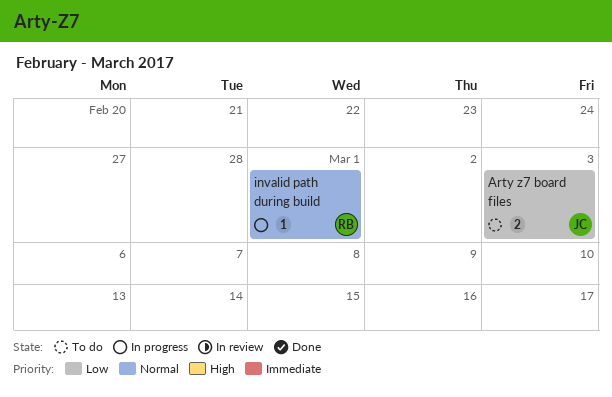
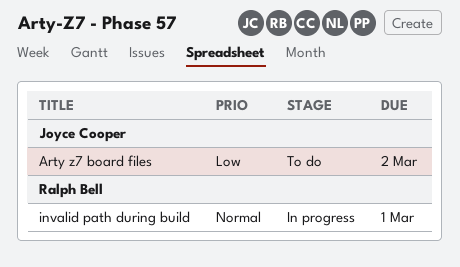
Arty z7 board files, due: Mar 3 -> Mar 2

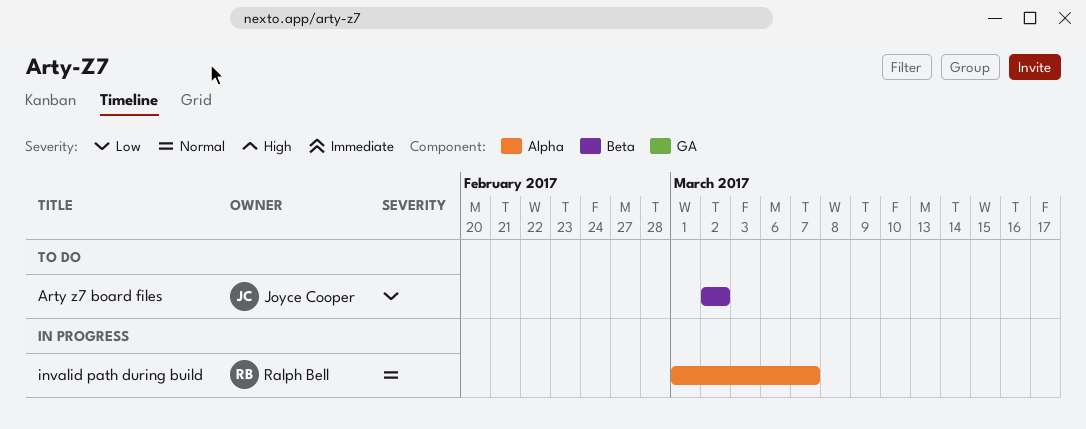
invalid path during build, due: Mar 1 -> Mar 7

